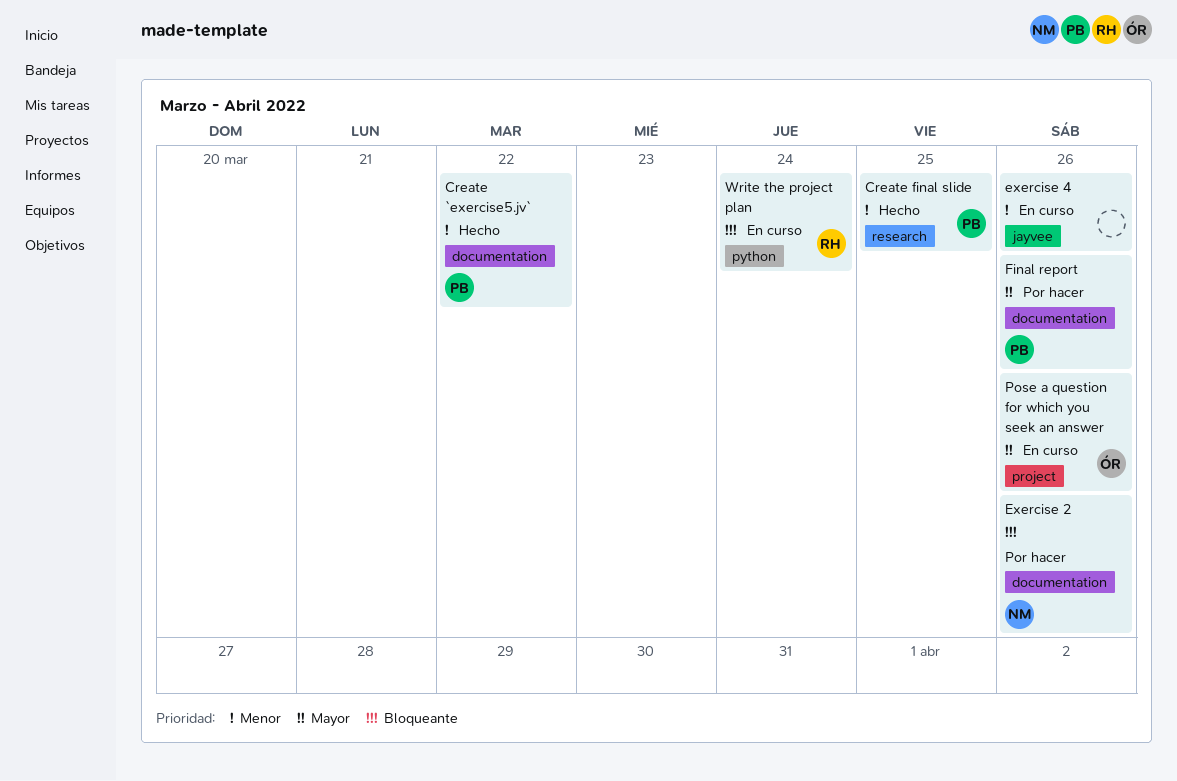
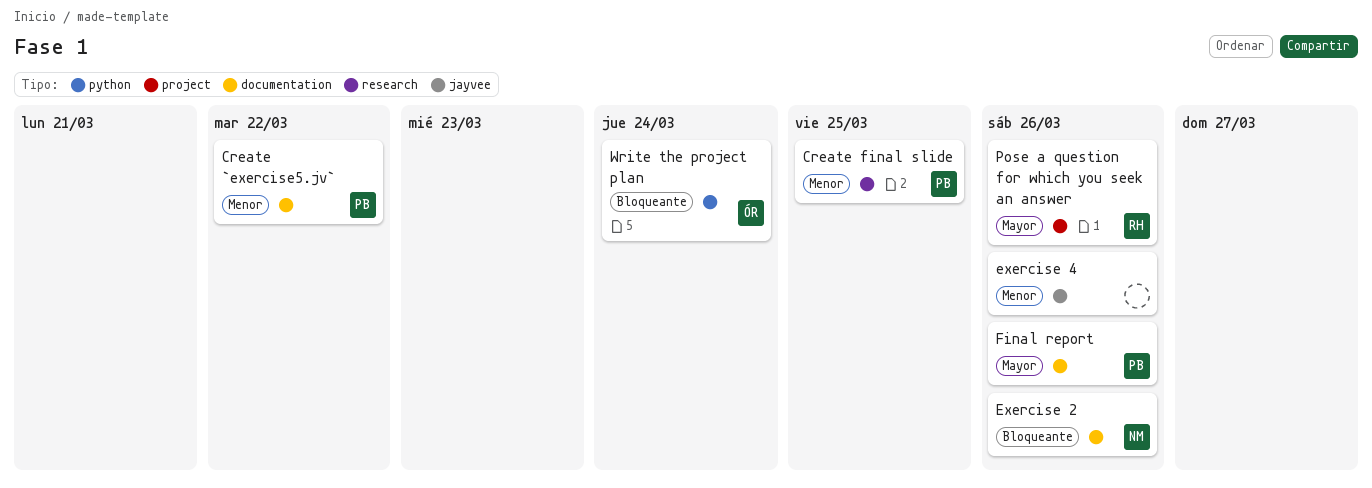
Pose a question for which you seek an answer, owner: ÓR -> RH
Write the project plan, owner: RH -> ÓR

